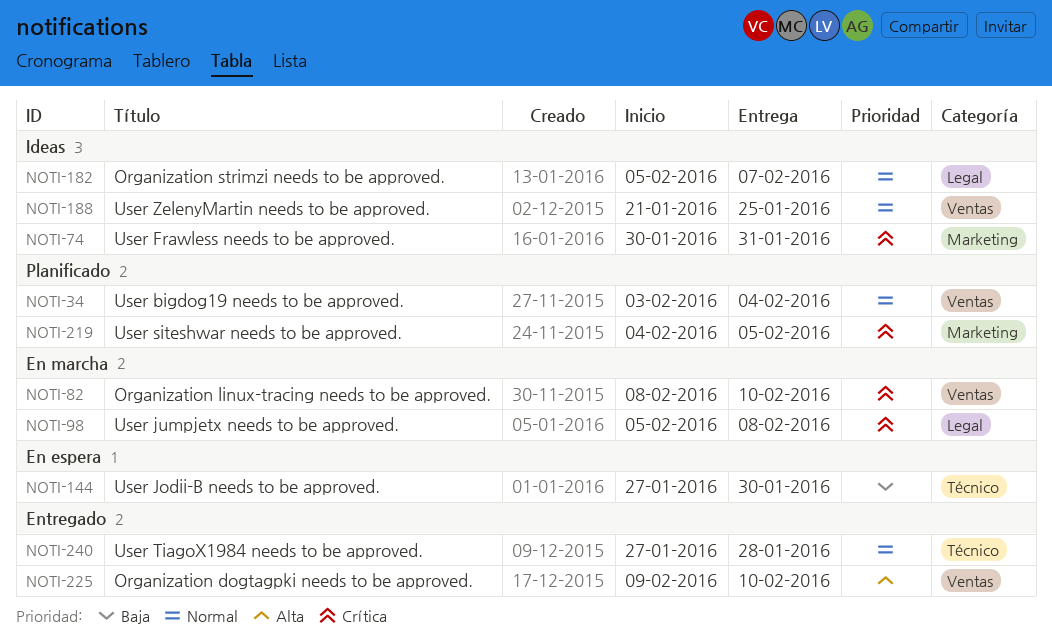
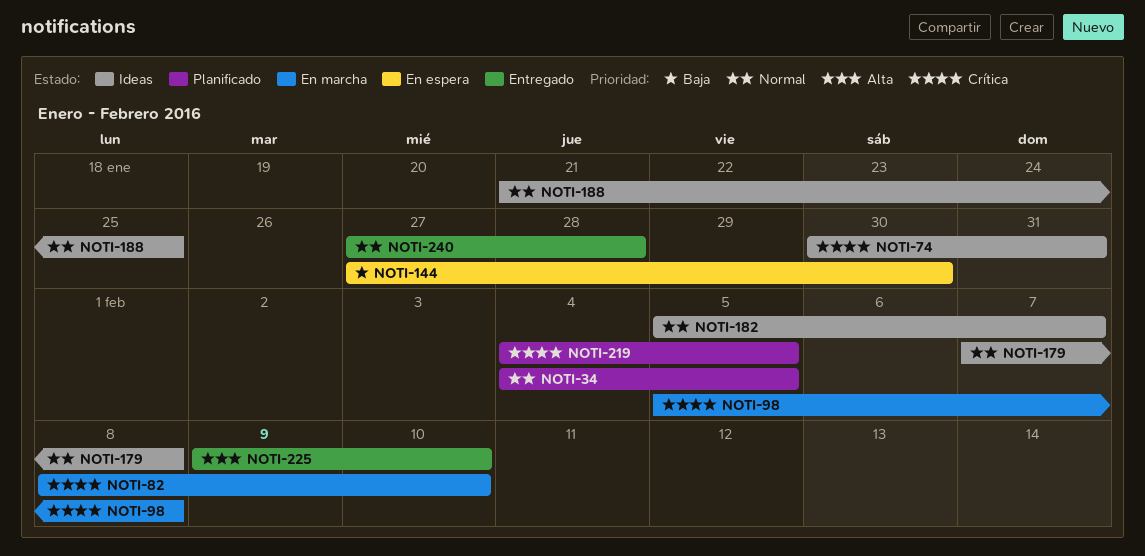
NOTI-34, start: Feb 3 -> Feb 4
NOTI-34, due: Feb 4 -> Feb 5
NOTI-179: none -> present

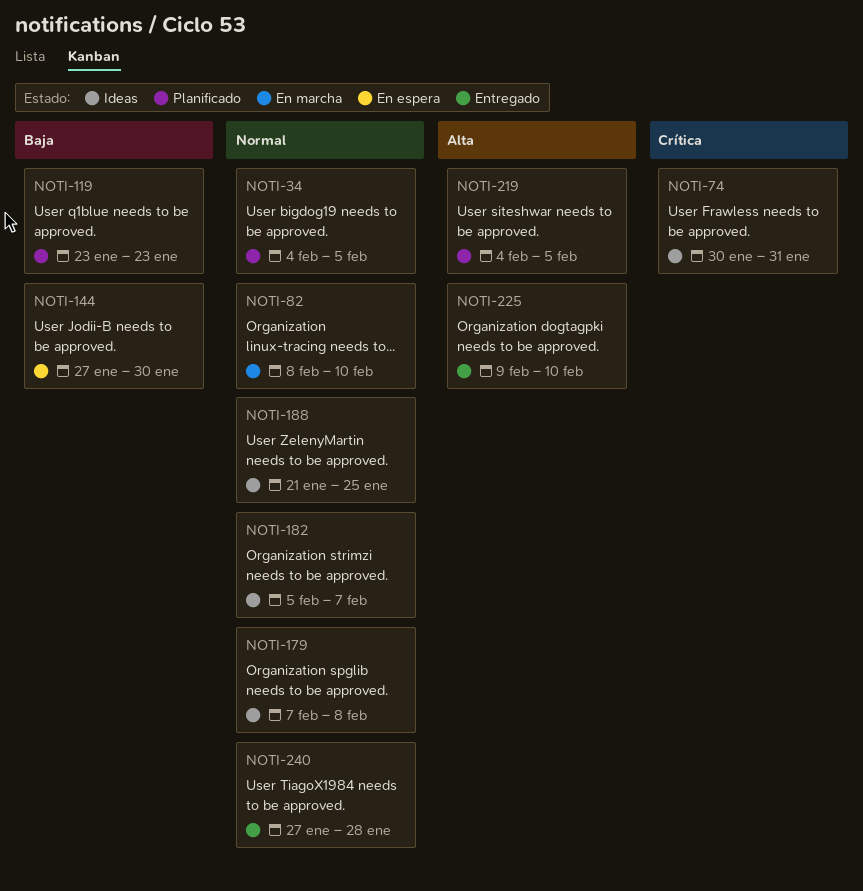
NOTI-82, priority: Crítica -> Normal
NOTI-98: present -> none
NOTI-119: none -> present
NOTI-219, priority: Crítica -> Alta

